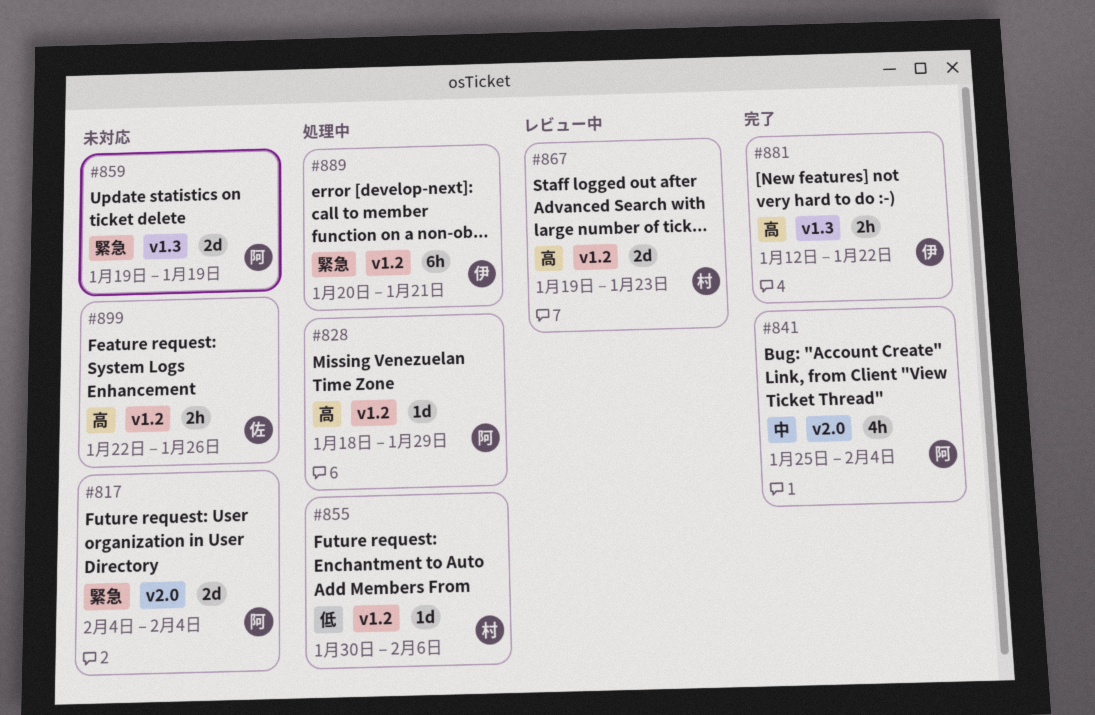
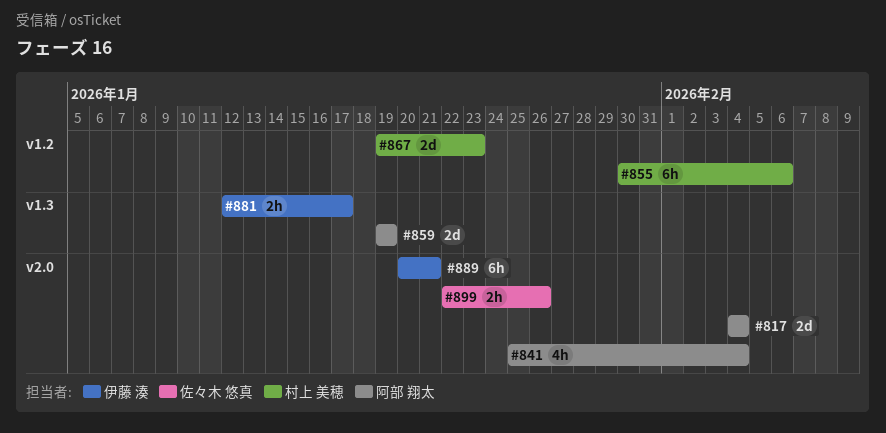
#828: present -> none
#855, estimate: 1d -> 6h
#881, due: Jan 22 -> Jan 17
#889, label: v1.2 -> v2.0
#899, label: v1.2 -> v2.0

